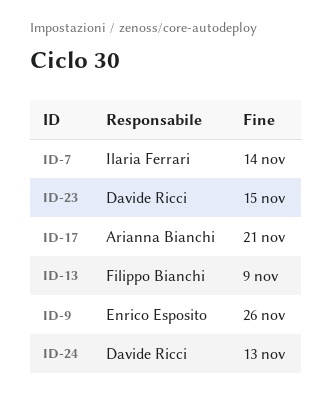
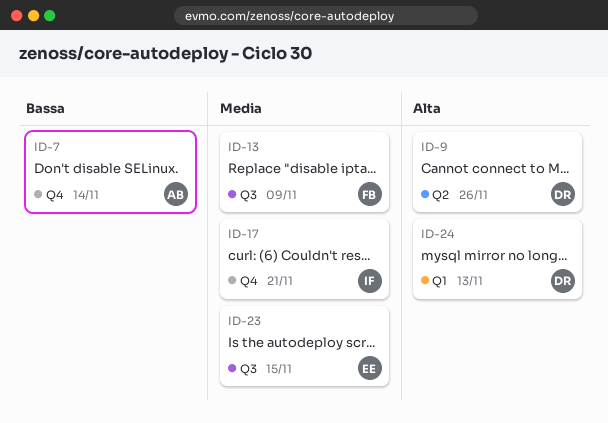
ID-7, owner: Ilaria Ferrari -> Arianna Bianchi
ID-9, owner: Enrico Esposito -> Davide Ricci
ID-17, owner: Arianna Bianchi -> Ilaria Ferrari
ID-23, owner: Davide Ricci -> Enrico Esposito

